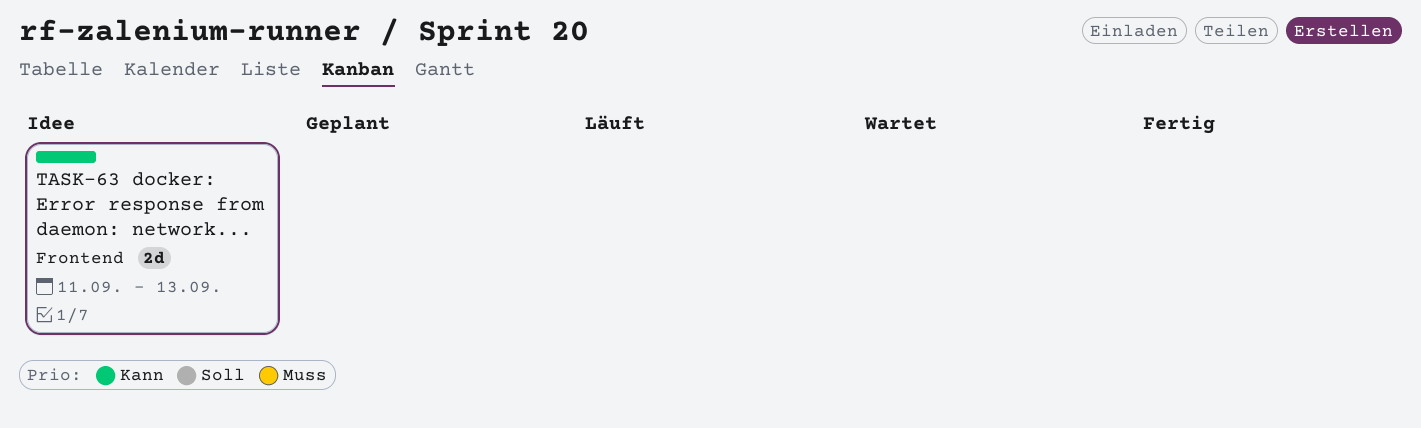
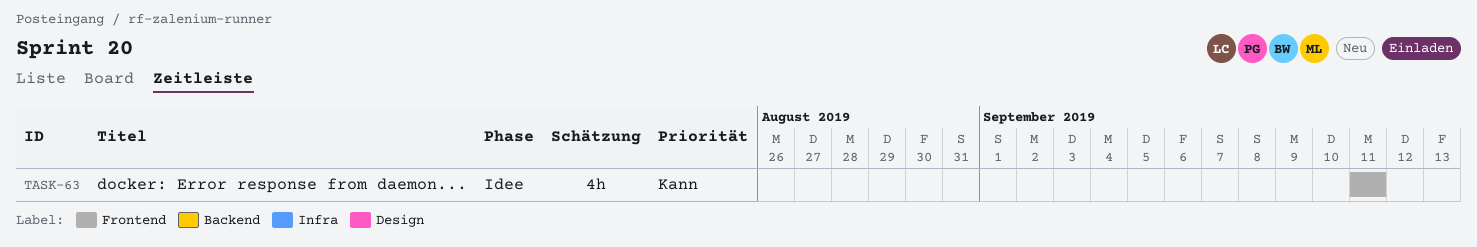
TASK-63, estimate: 2d -> 4h
TASK-63, due: Sep 13 -> Sep 11

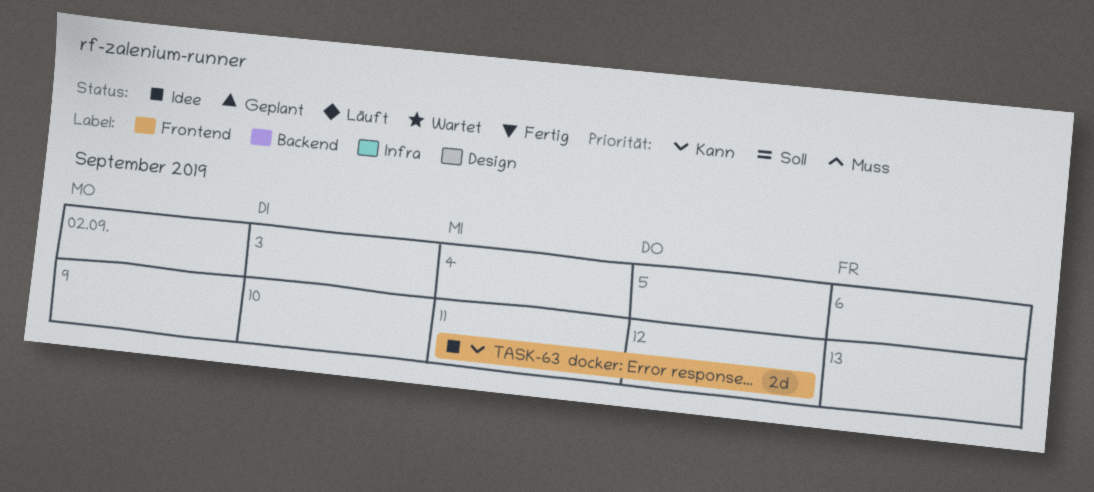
TASK-63, estimate: 4h -> 2d
TASK-63, due: Sep 11 -> Sep 12

